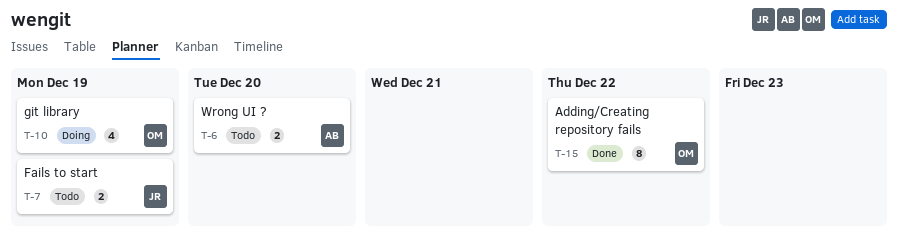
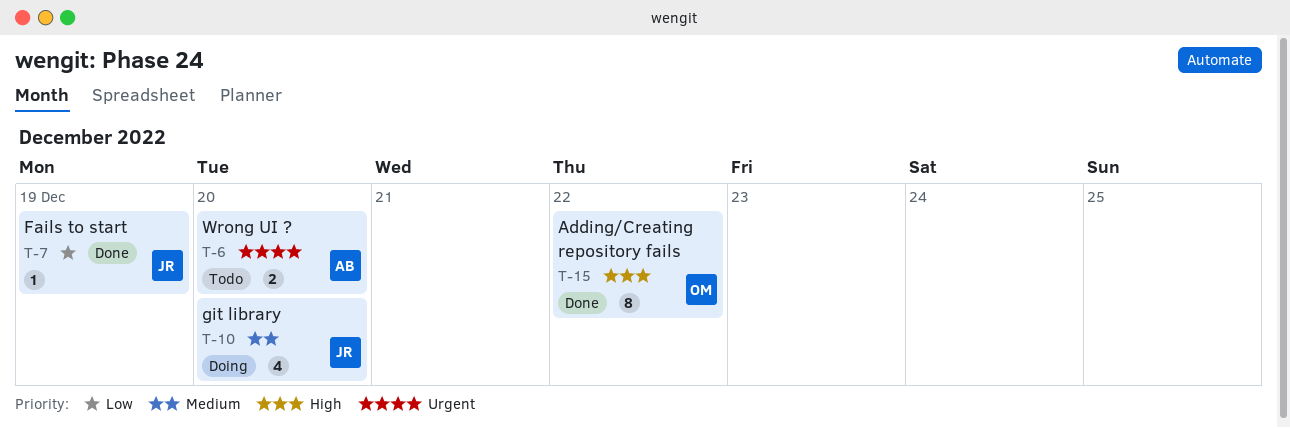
T-7, status: Todo -> Done
T-7, estimate: 2 -> 1
T-10, owner: OM -> JR
T-10, due: Dec 19 -> Dec 20

